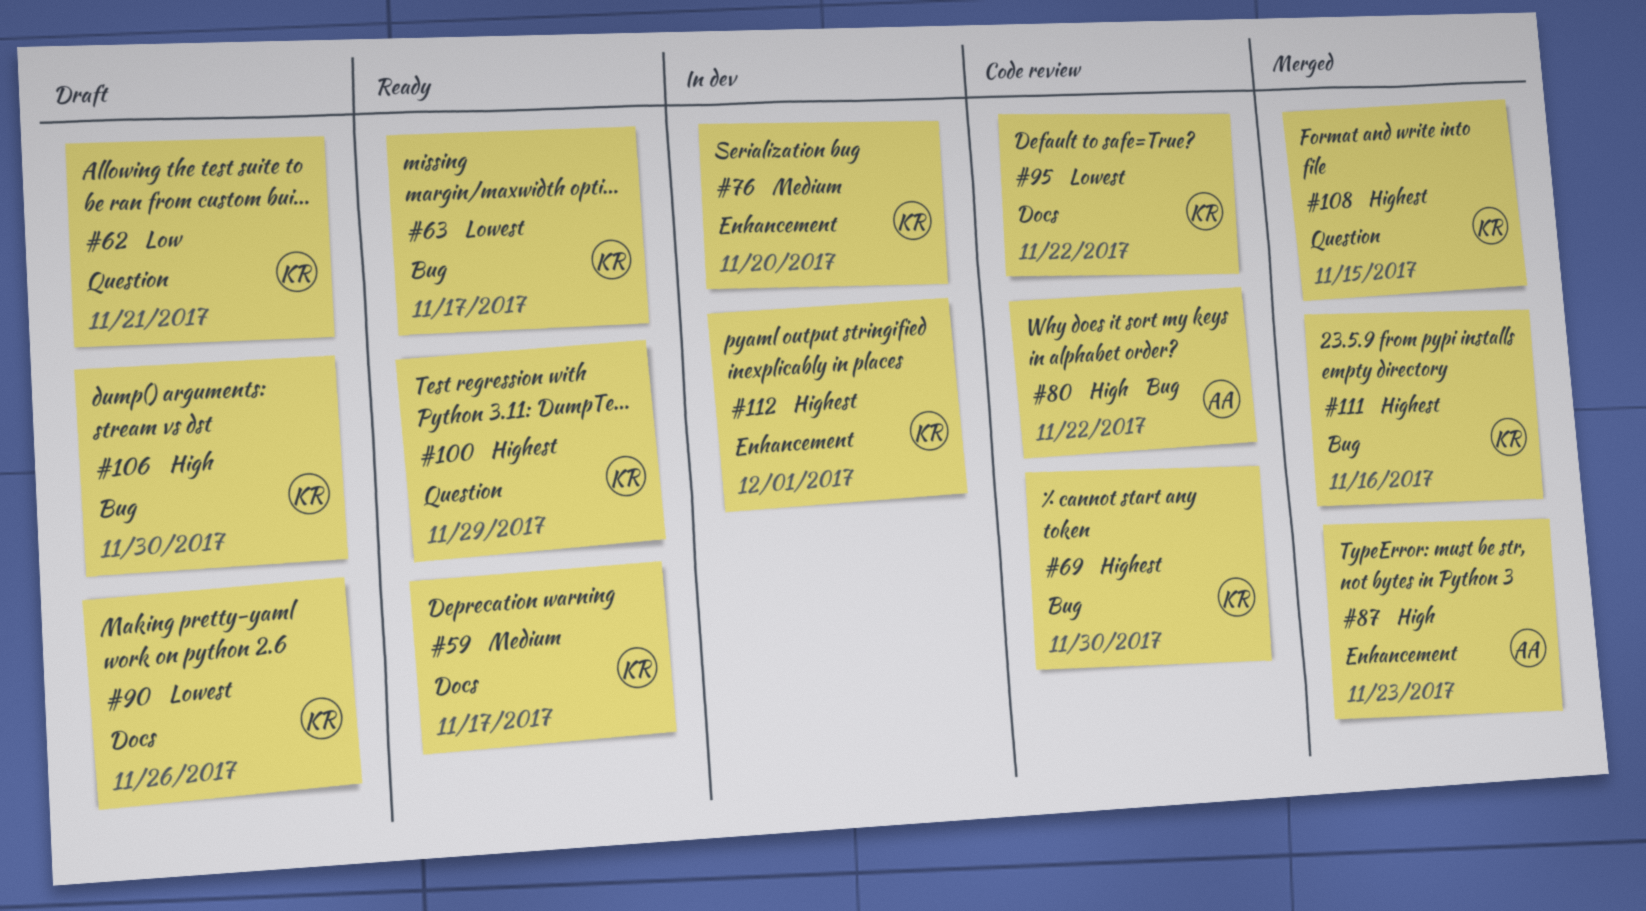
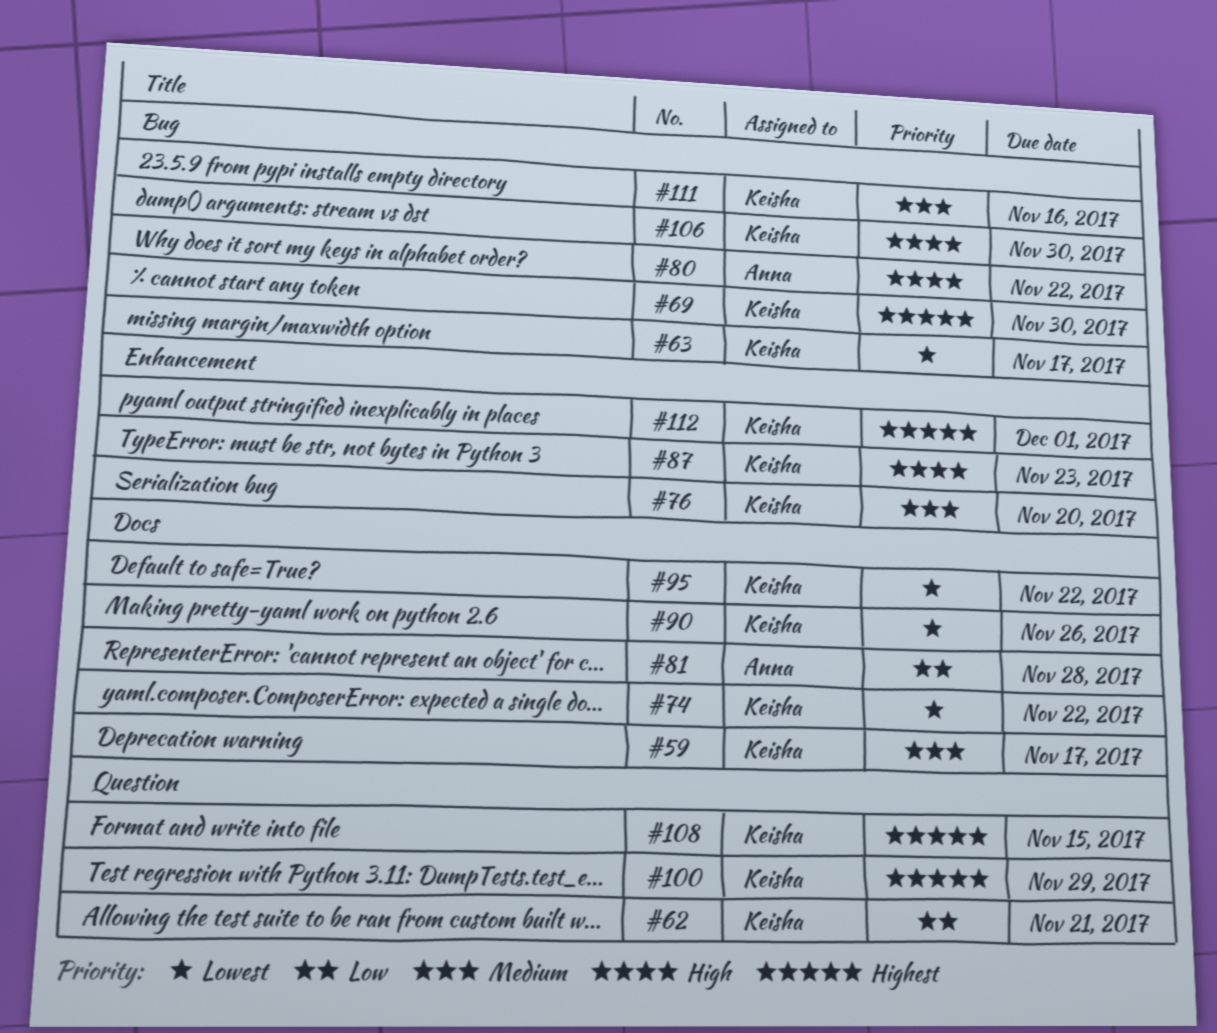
#74: none -> present
#81: none -> present
#87, owner: Anna -> Keisha
#111, priority: Highest -> Medium

